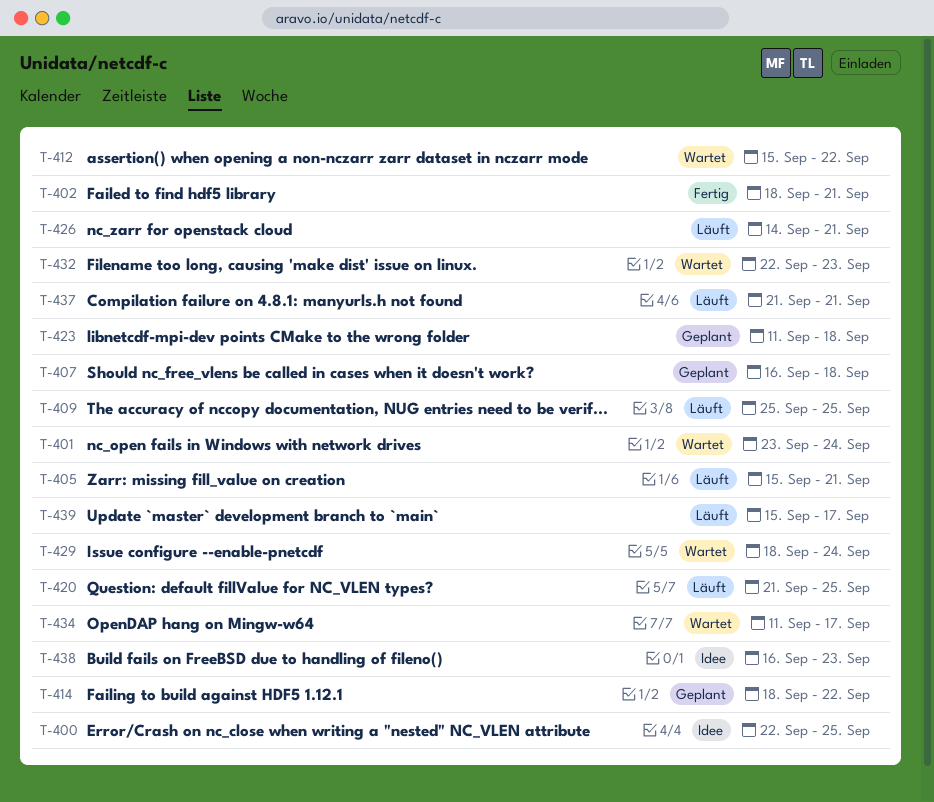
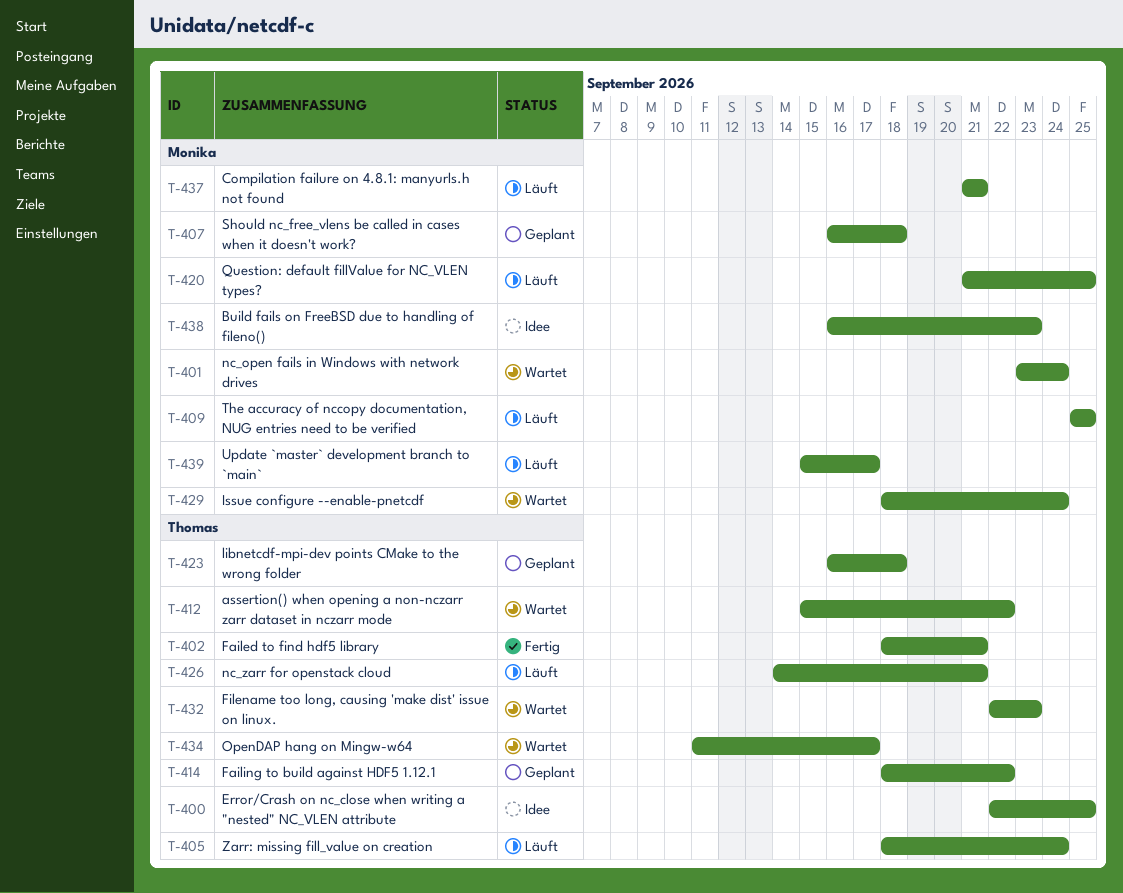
T-405, start: Sep 15 -> Sep 18
T-405, due: Sep 21 -> Sep 24
T-423, start: Sep 11 -> Sep 16

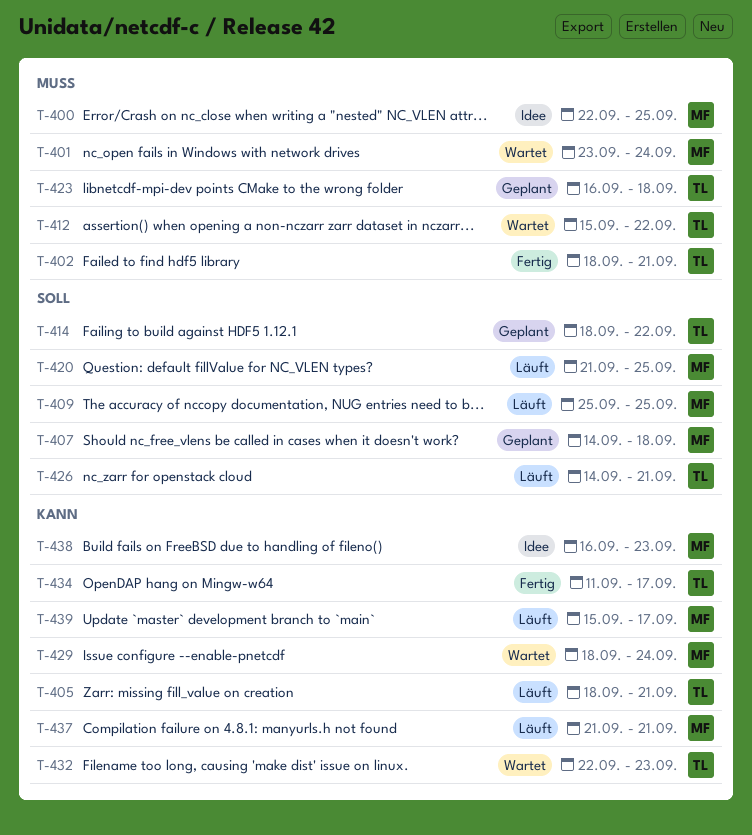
T-400, owner: Thomas -> Monika
T-405, due: Sep 24 -> Sep 21
T-407, start: Sep 16 -> Sep 14
T-434, status: Wartet -> Fertig

